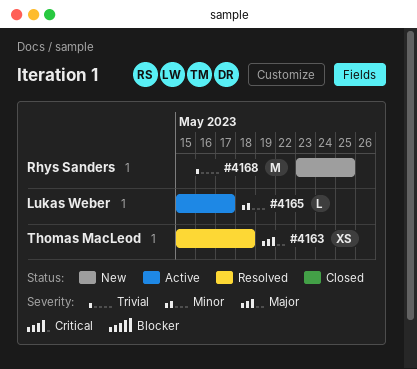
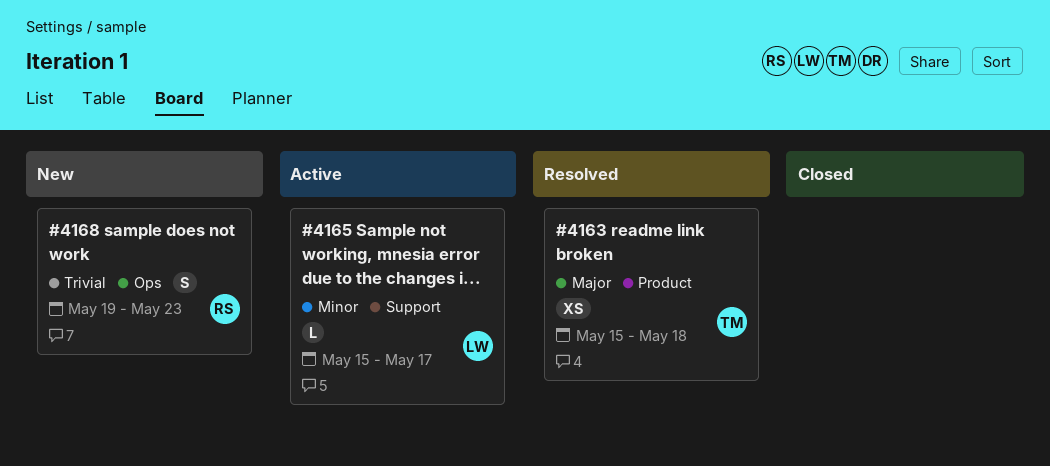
#4168, estimate: M -> S
#4168, start: May 23 -> May 19
#4168, due: May 25 -> May 23

